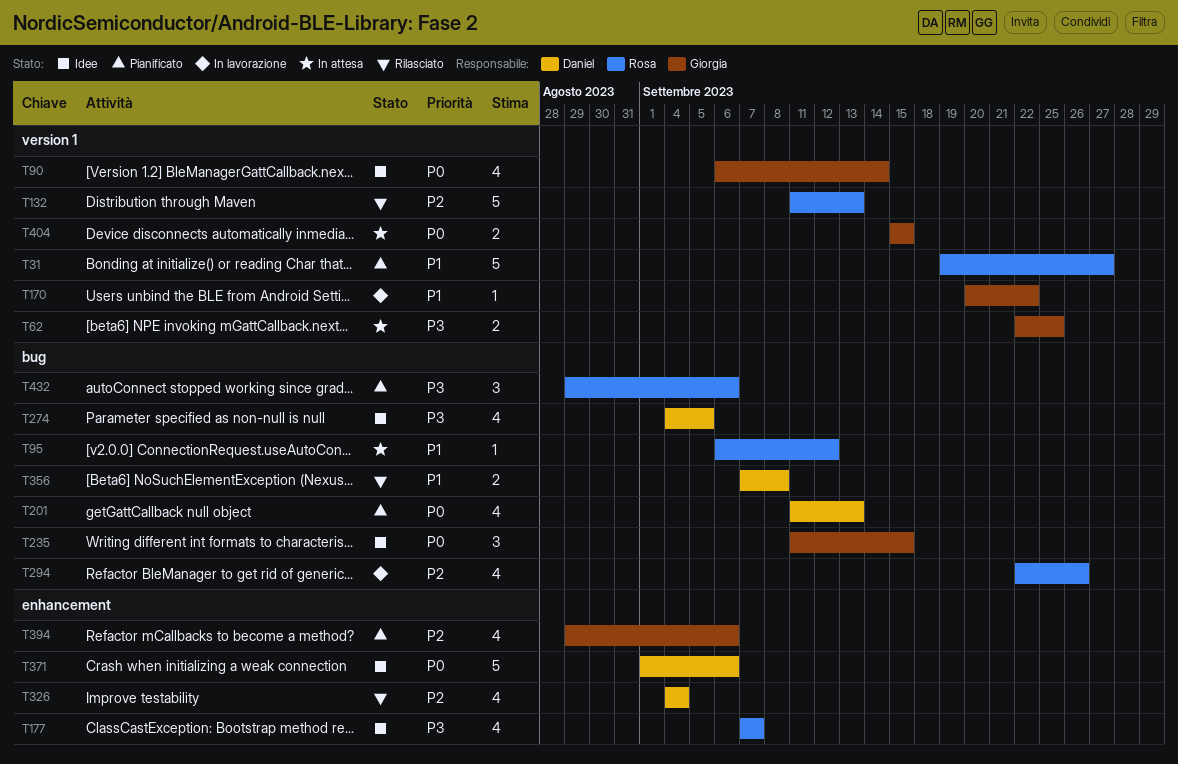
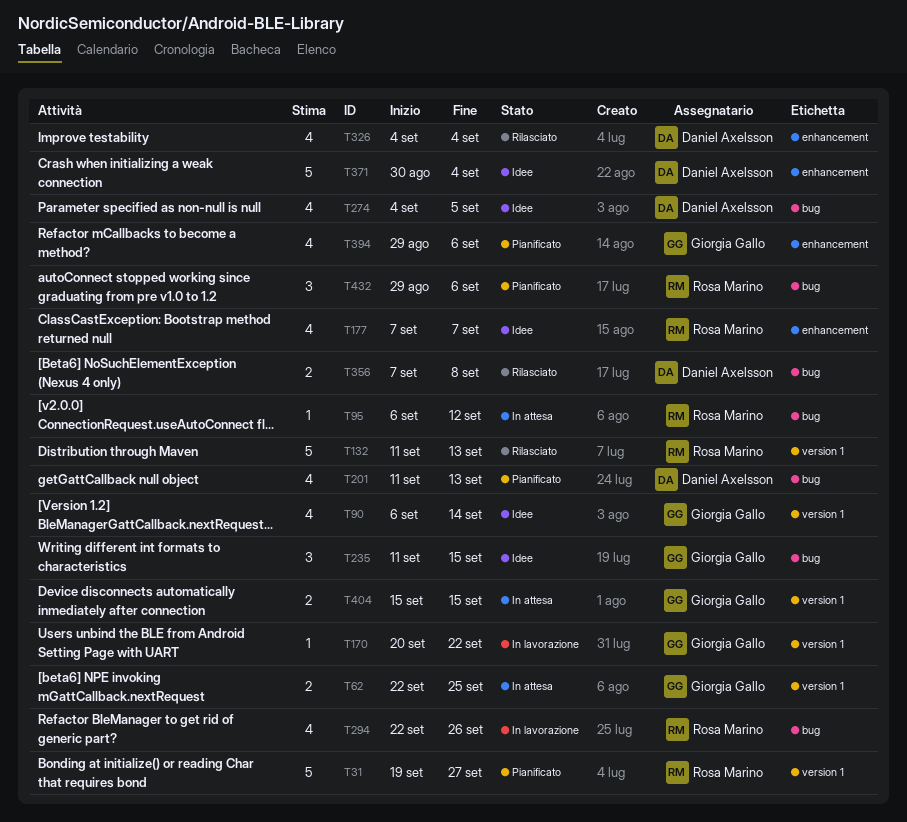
T371, start: Sep 1 -> Aug 30
T371, due: Sep 6 -> Sep 4

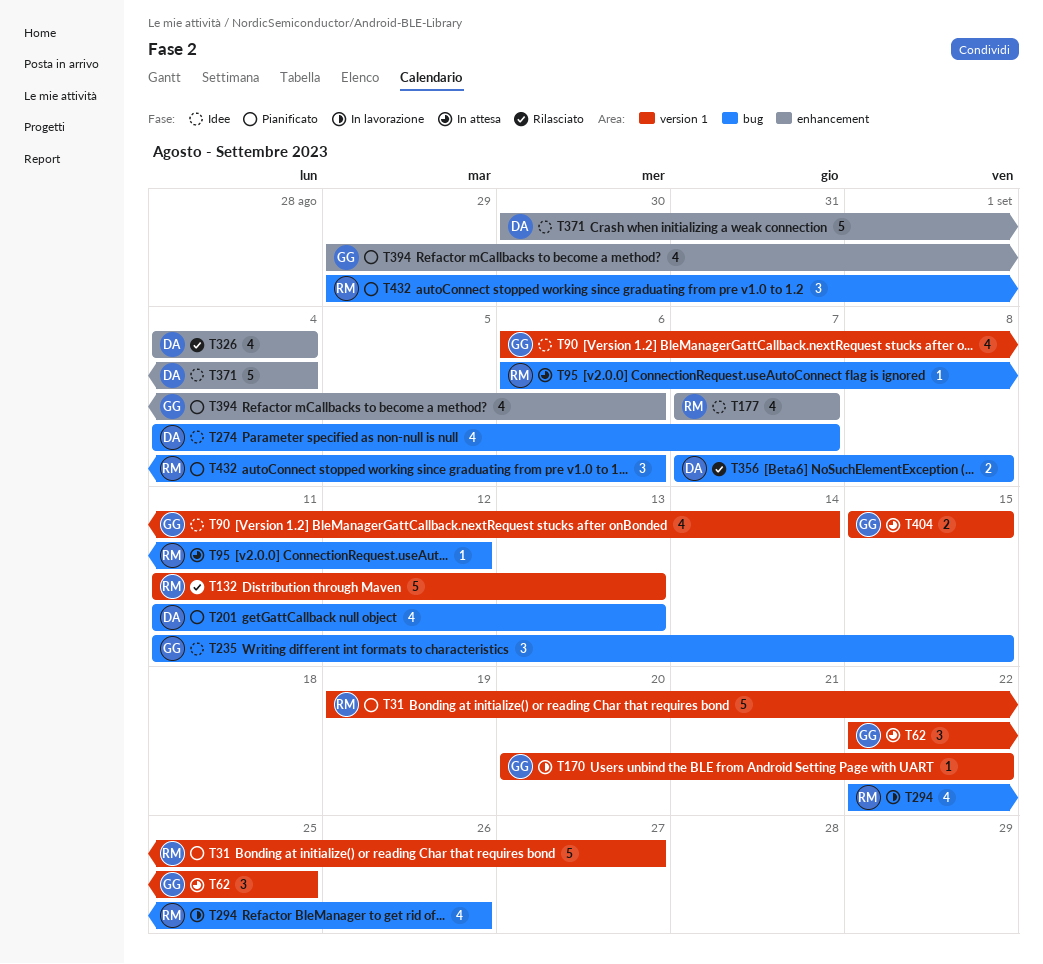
T62, estimate: 2 -> 3
T274, due: Sep 5 -> Sep 7

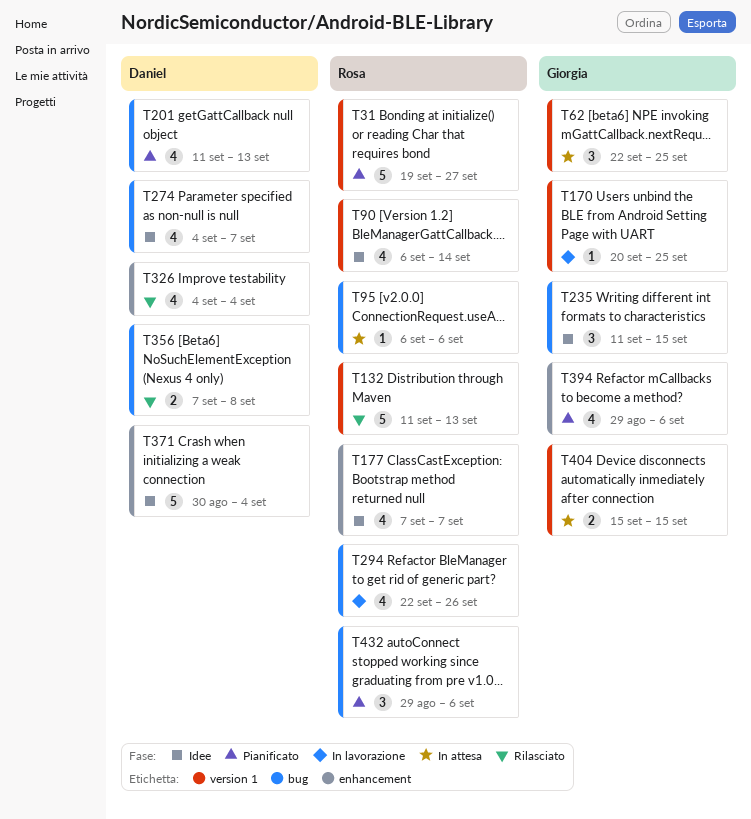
T90, owner: Giorgia -> Rosa
T95, due: Sep 12 -> Sep 6
T170, due: Sep 22 -> Sep 25

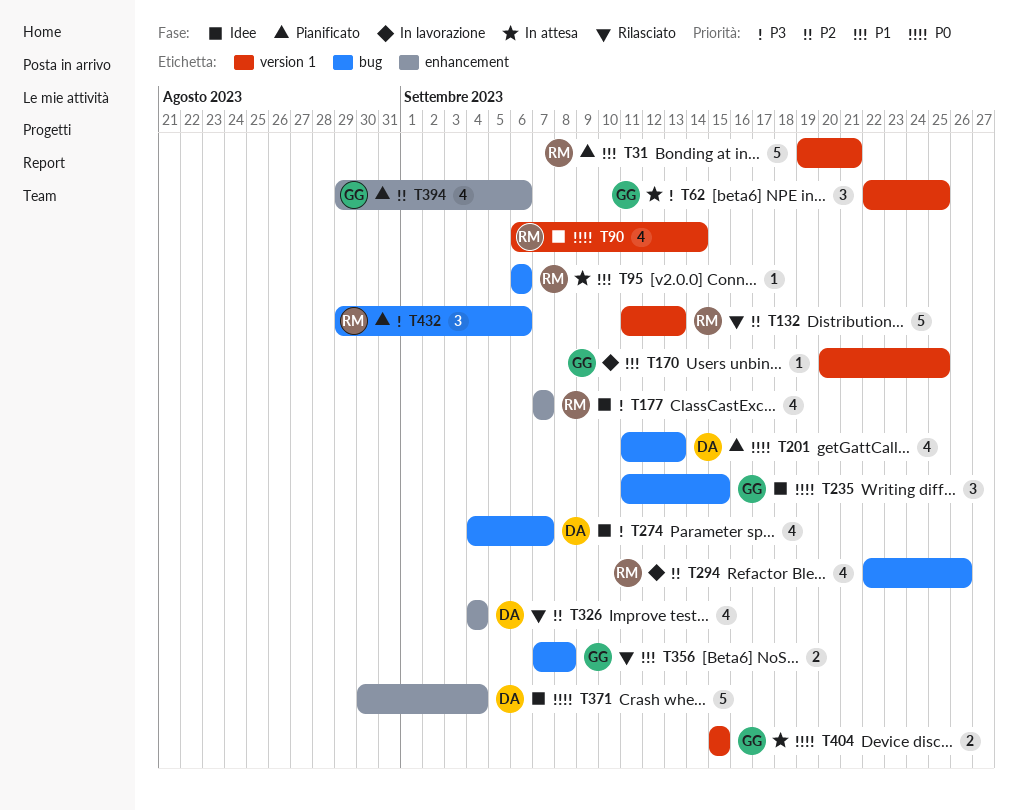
T31, due: Sep 27 -> Sep 21
T356, owner: Daniel -> Giorgia

